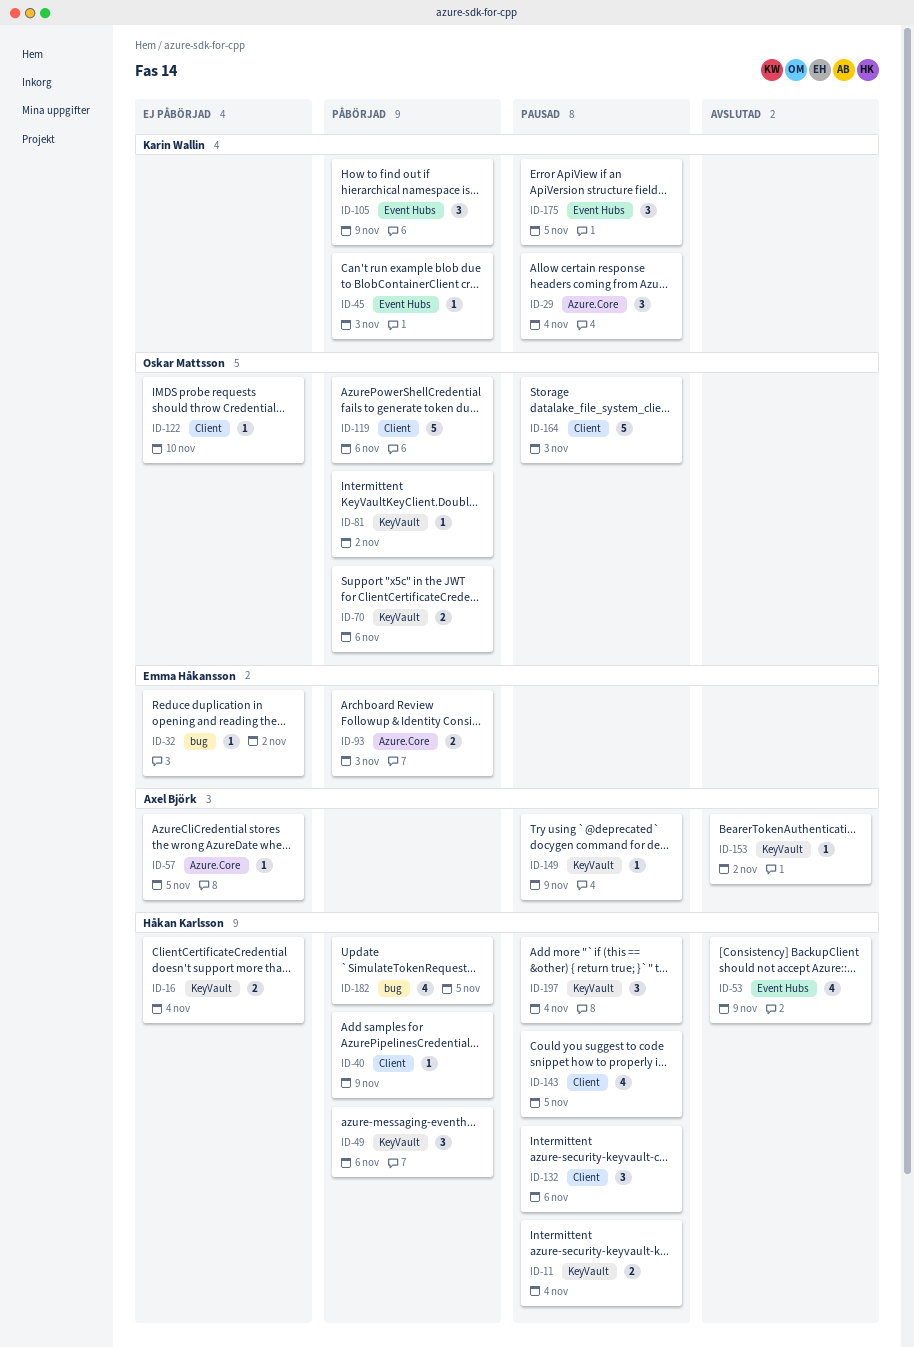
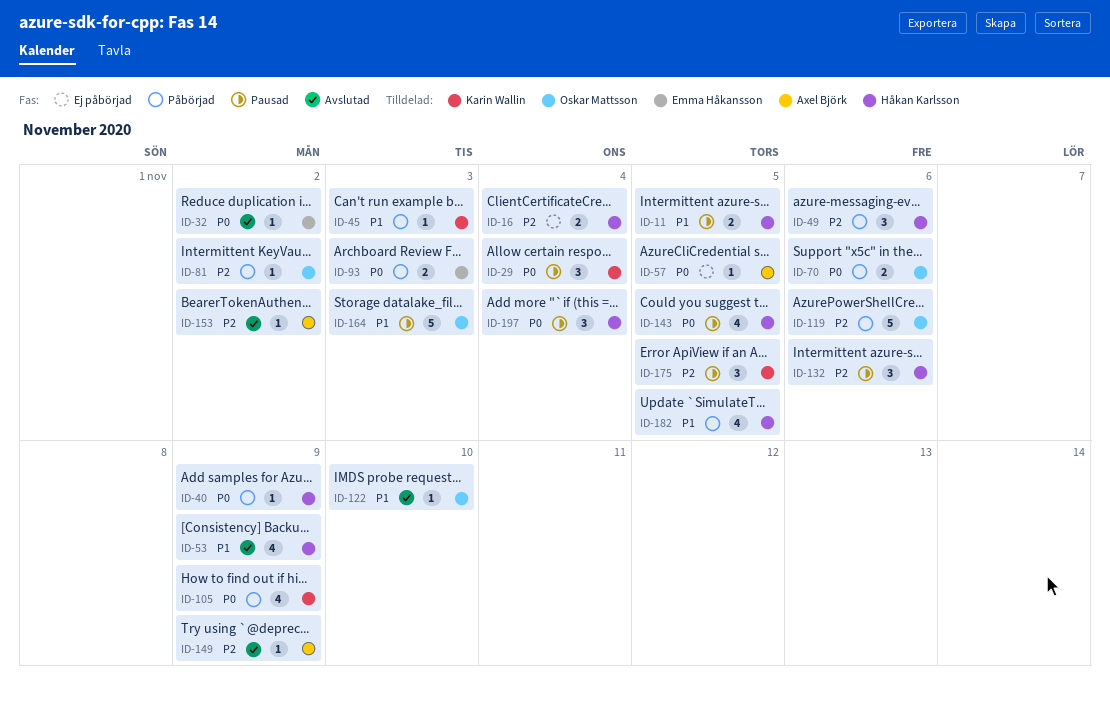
ID-11, due: Nov 4 -> Nov 5
ID-32, status: Ej påbörjad -> Avslutad
ID-105, estimate: 3 -> 4
ID-122, status: Ej påbörjad -> Avslutad
ID-149, status: Pausad -> Avslutad

